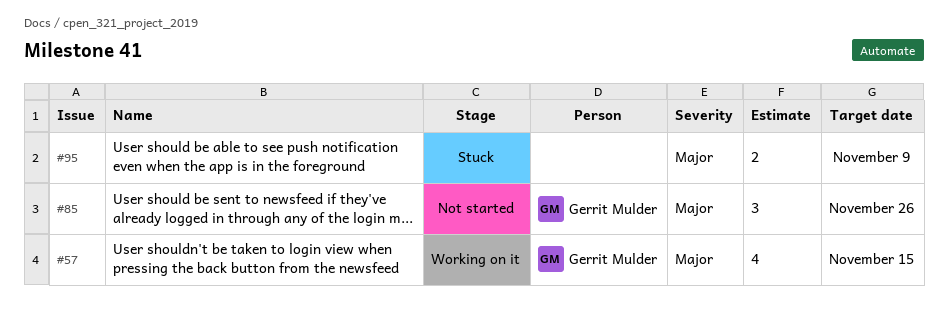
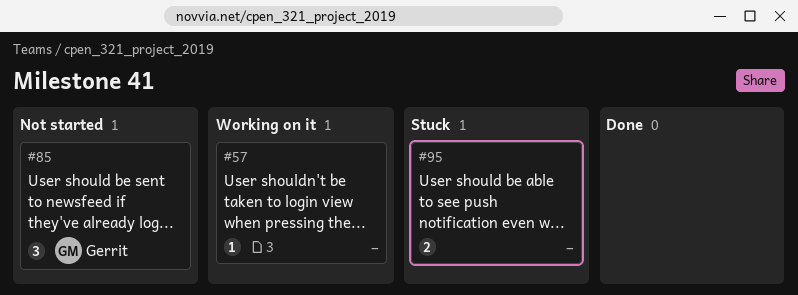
#57, owner: Gerrit Mulder -> none
#57, estimate: 4 -> 1

